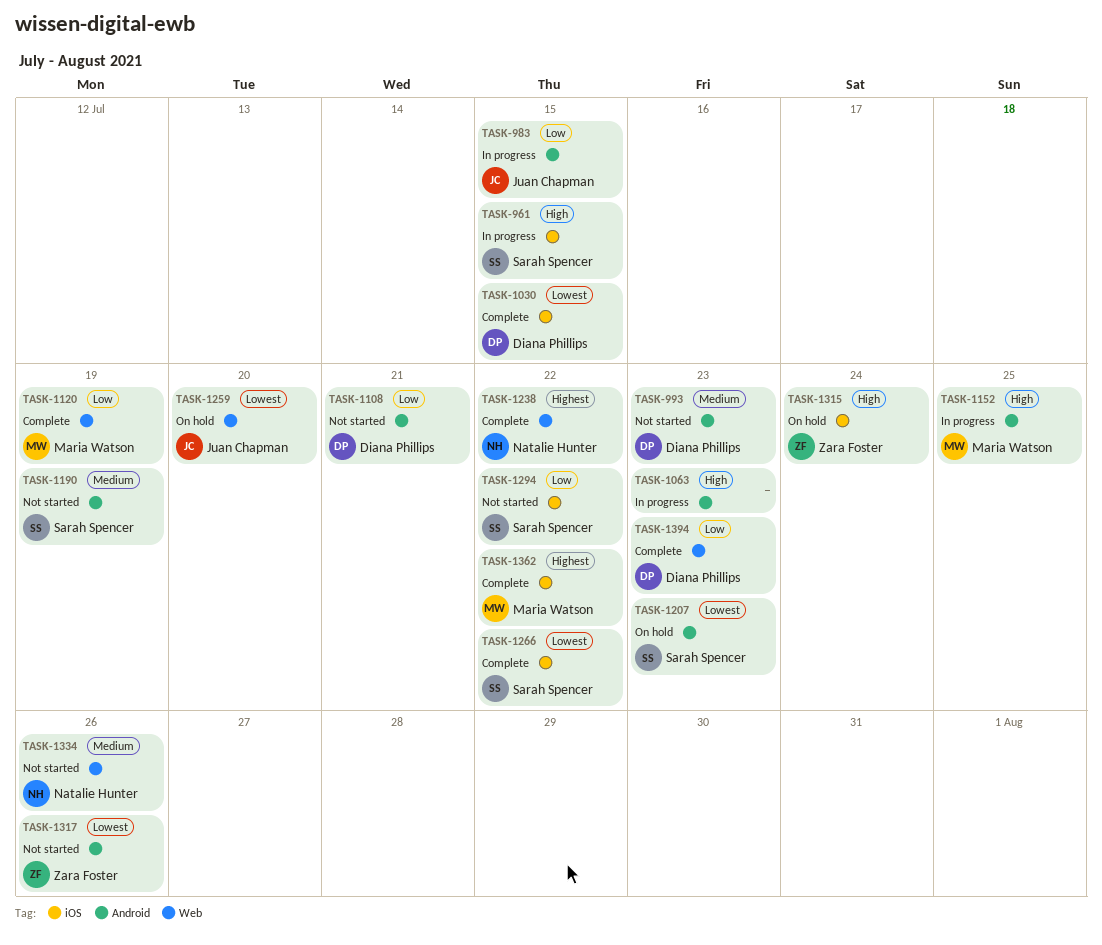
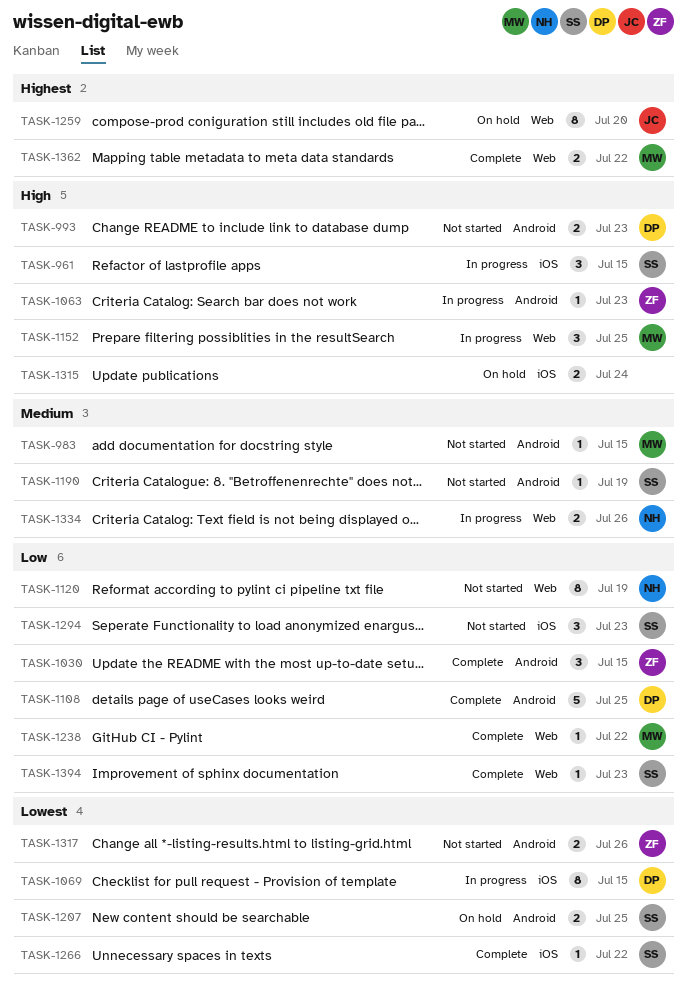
TASK-983, status: In progress -> Not started
TASK-983, owner: Juan Chapman -> Maria Watson
TASK-983, priority: Low -> Medium
TASK-993, priority: Medium -> High
TASK-1030, owner: Diana Phillips -> Zara Foster
TASK-1030, priority: Lowest -> Low
TASK-1030, label: iOS -> Android
TASK-1063, owner: none -> Zara Foster
TASK-1069: none -> present
TASK-1108, status: Not started -> Complete
TASK-1108, due: Jul 21 -> Jul 25
TASK-1120, status: Complete -> Not started
TASK-1120, owner: Maria Watson -> Natalie Hunter
TASK-1152, label: Android -> Web
TASK-1207, due: Jul 23 -> Jul 25
TASK-1238, owner: Natalie Hunter -> Maria Watson
TASK-1238, priority: Highest -> Low
TASK-1259, priority: Lowest -> Highest
TASK-1294, due: Jul 22 -> Jul 23
TASK-1315, owner: Zara Foster -> none
TASK-1334, status: Not started -> In progress
TASK-1362, label: iOS -> Web
TASK-1394, owner: Diana Phillips -> Sarah Spencer

